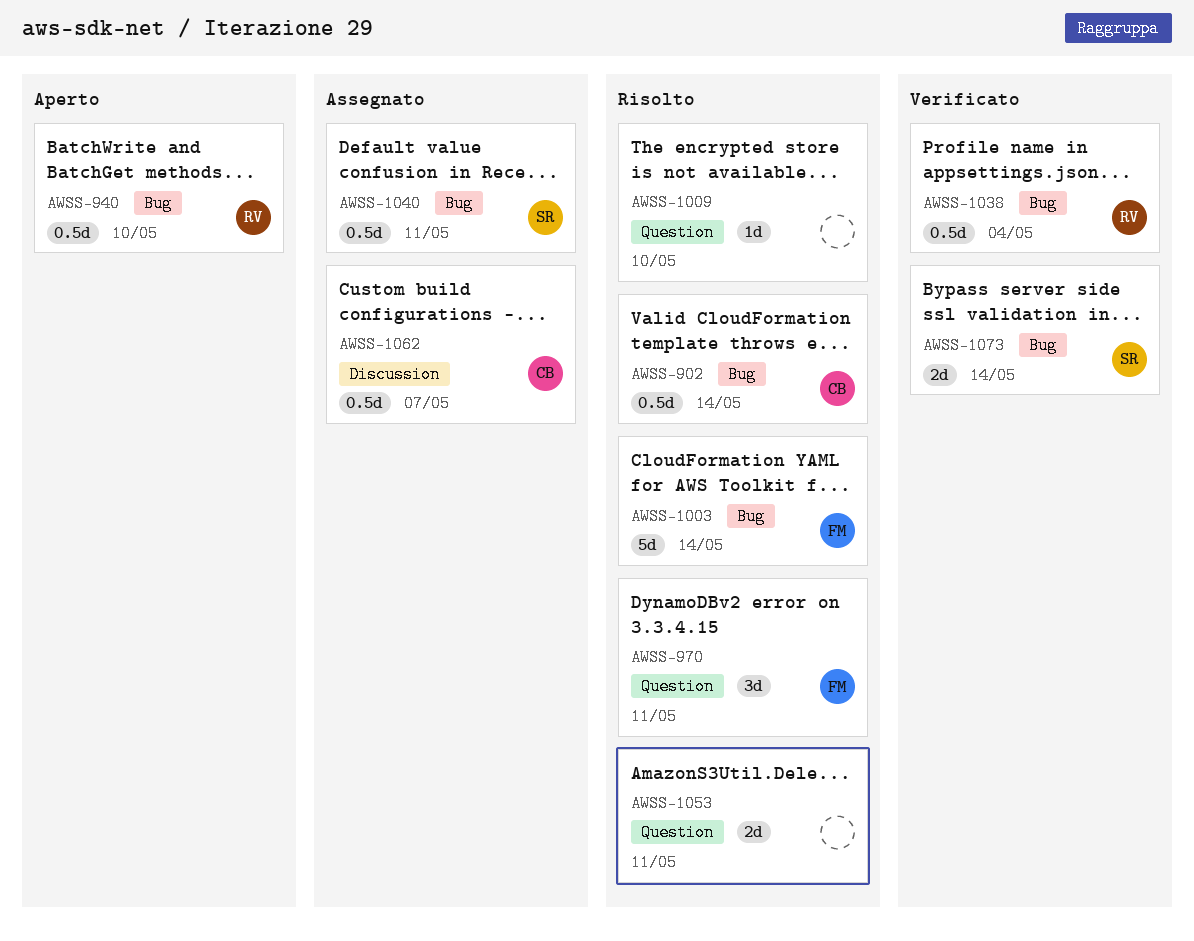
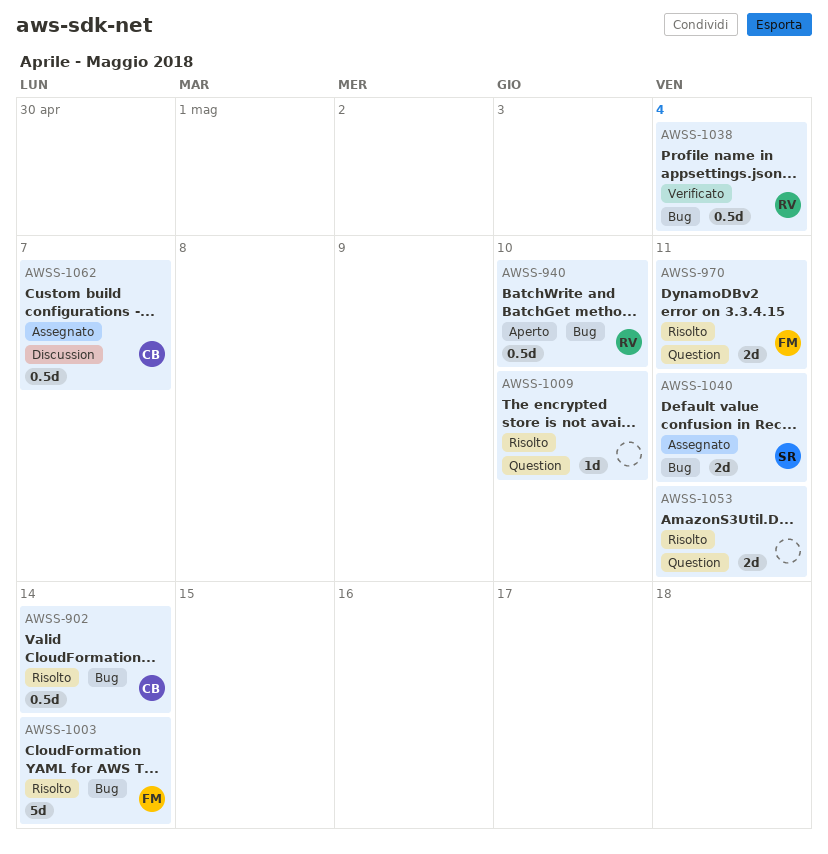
AWSS-970, estimate: 3d -> 2d
AWSS-1040, estimate: 0.5d -> 2d
AWSS-1073: present -> none

